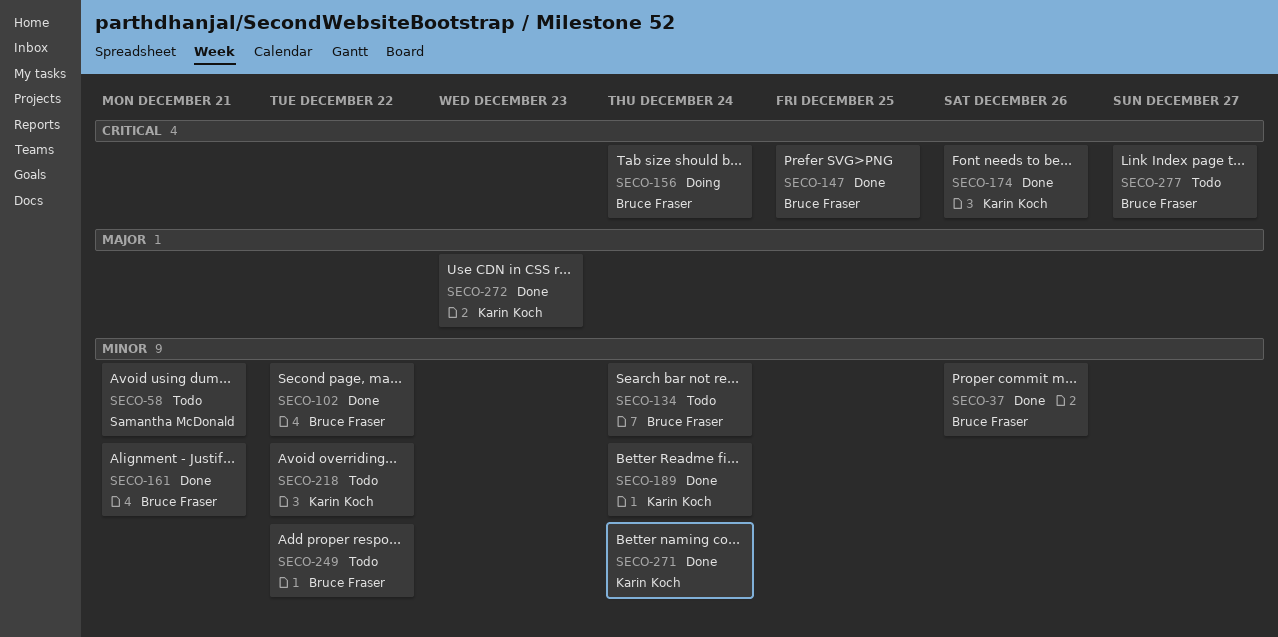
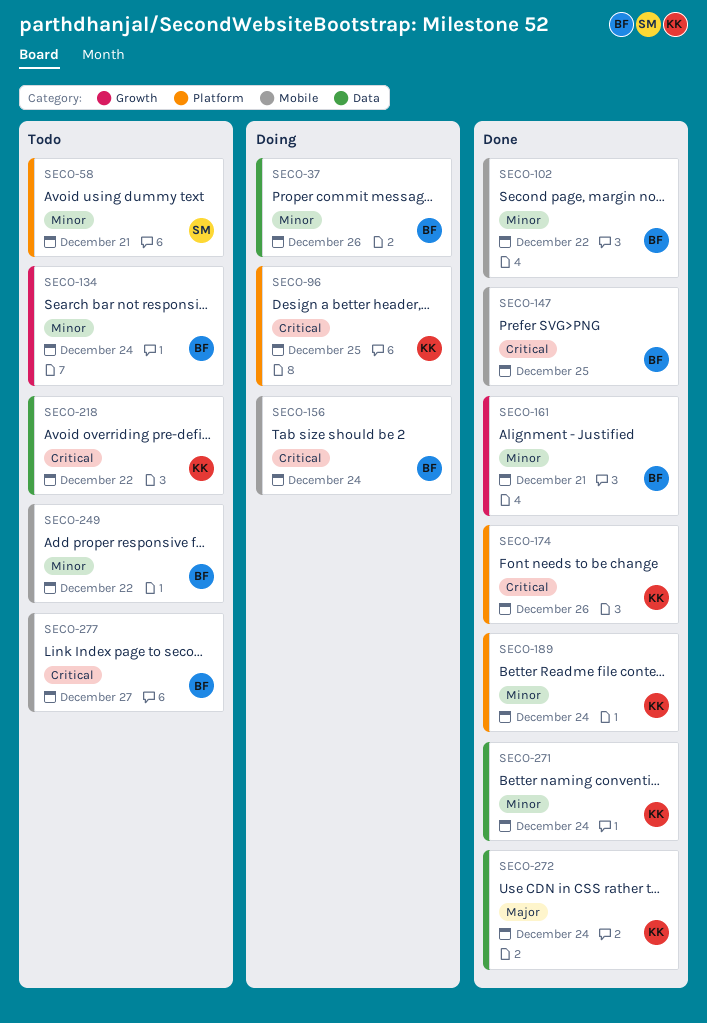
SECO-37, status: Done -> Doing
SECO-96: none -> present
SECO-218, priority: Minor -> Critical
SECO-272, due: Dec 23 -> Dec 24

